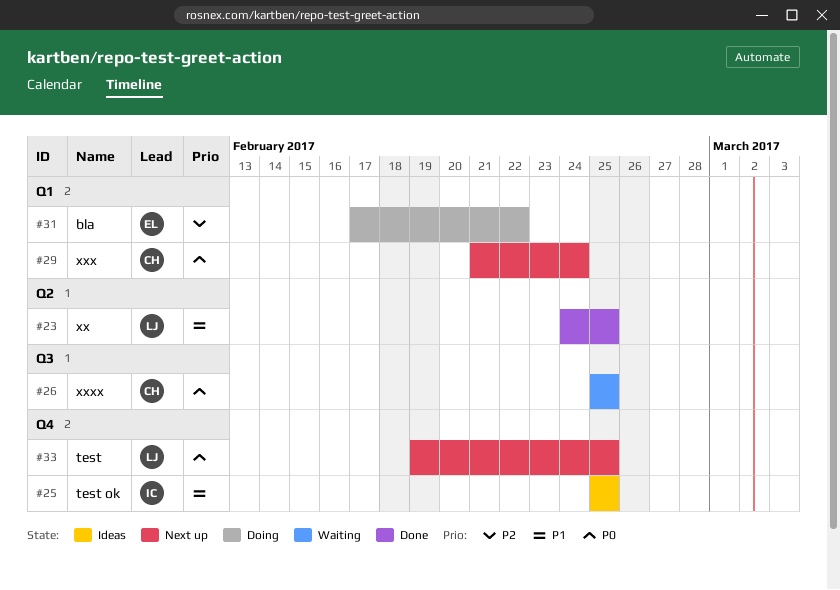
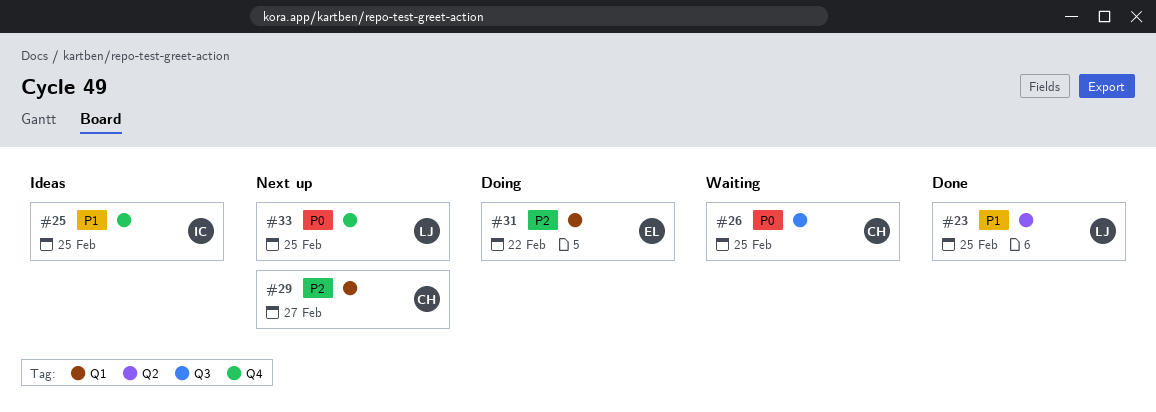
#29, priority: P0 -> P2
#29, due: Feb 24 -> Feb 27

